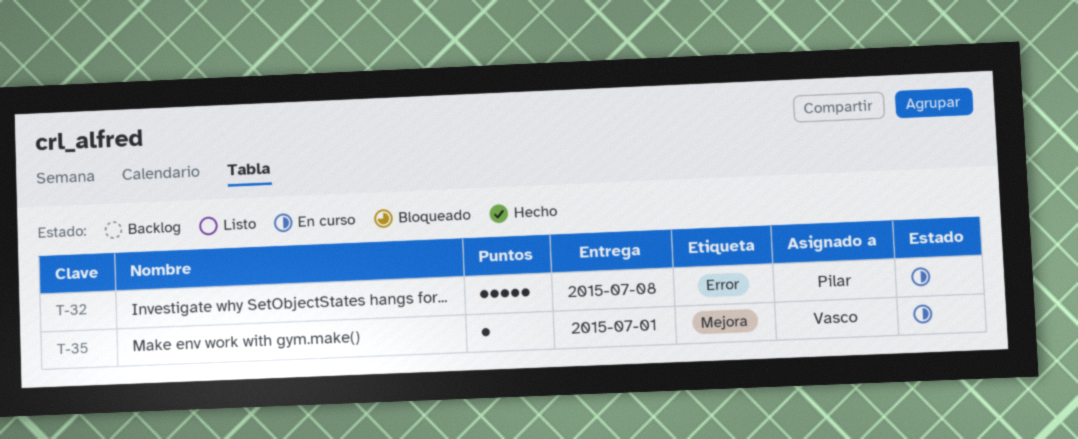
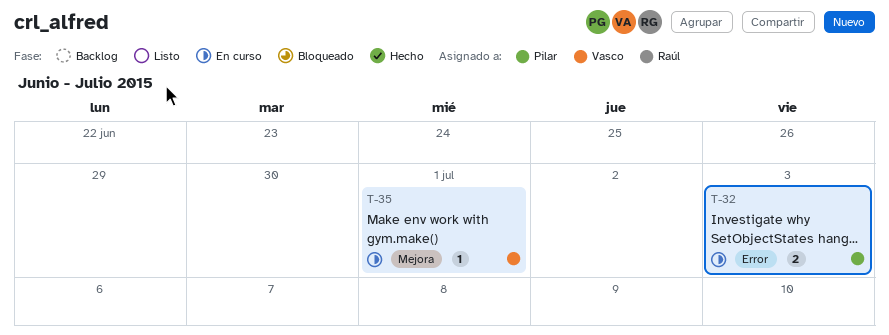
T-32, estimate: 5 -> 2
T-32, due: Jul 8 -> Jul 3

